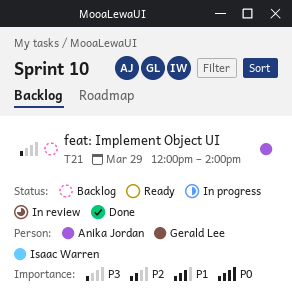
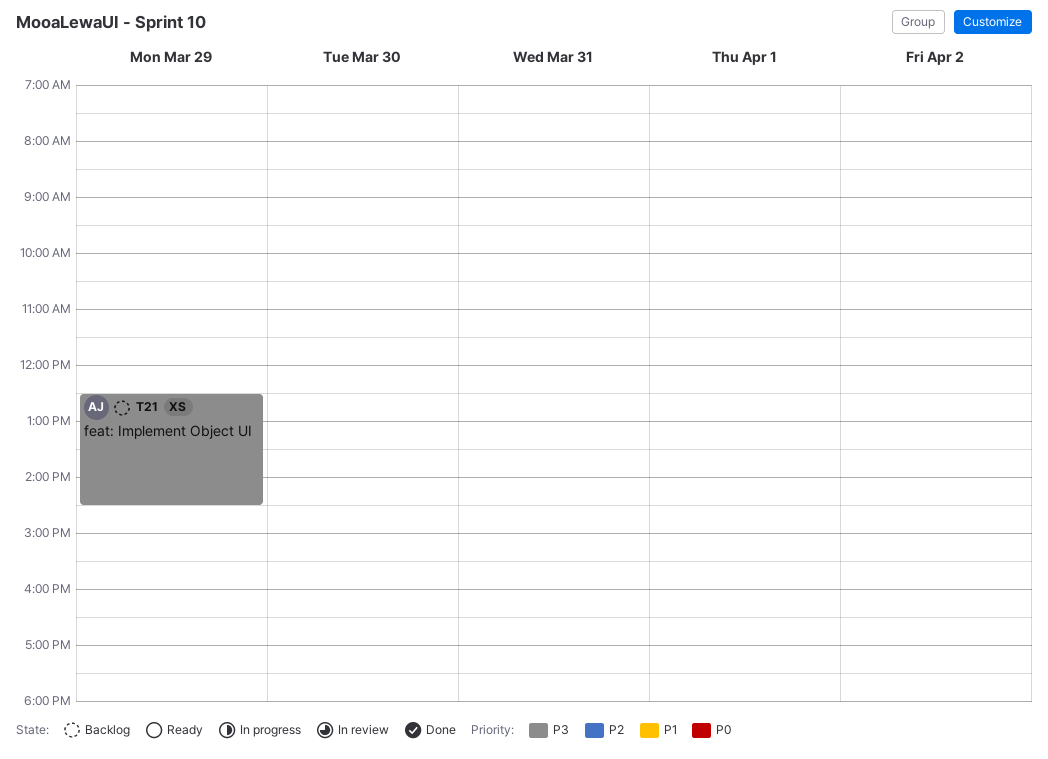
T21, begins: 12:00 -> 12:30
T21, ends: 14:00 -> 14:30

